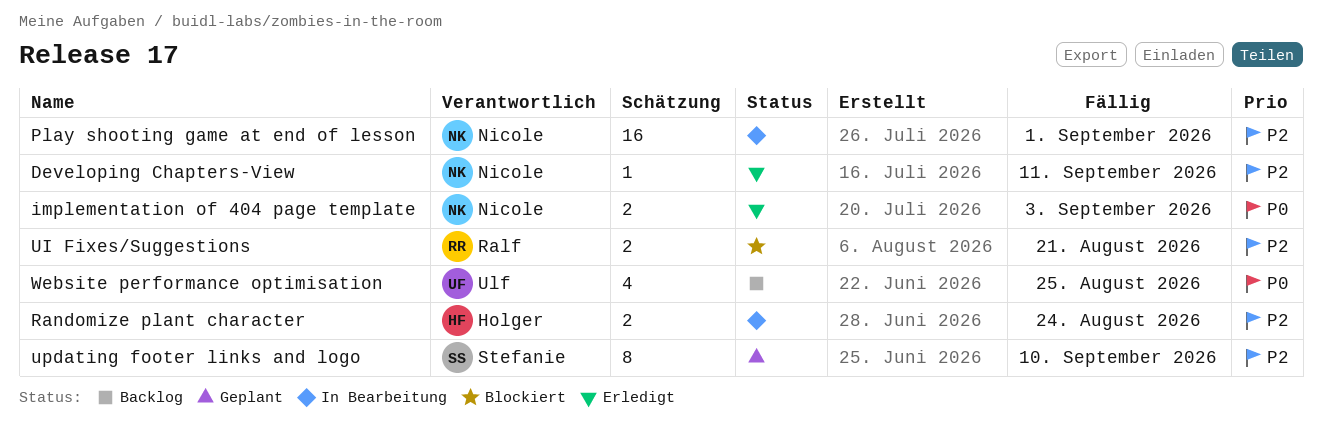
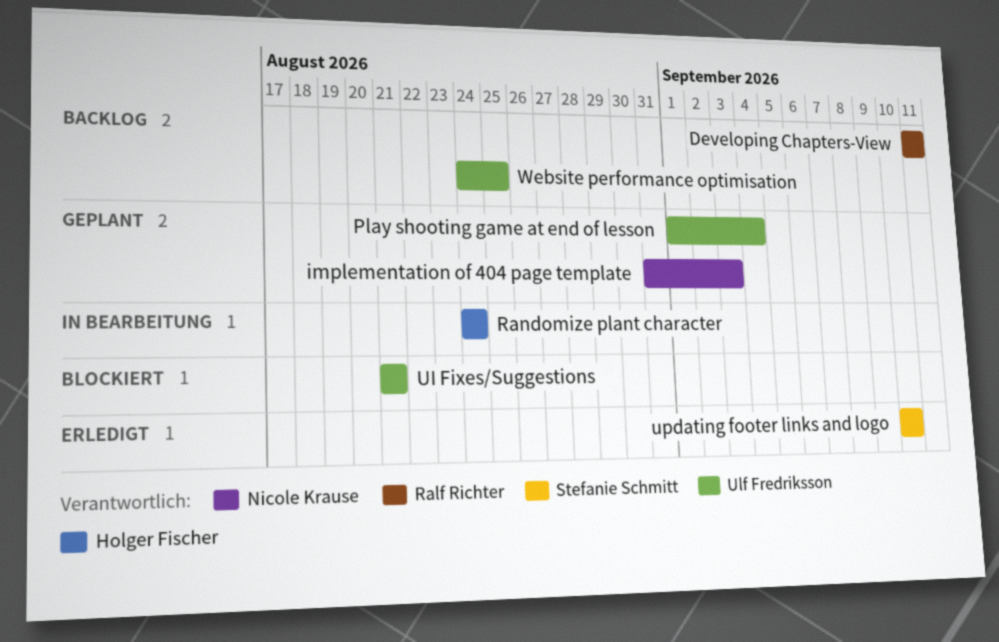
Developing Chapters-View, status: Erledigt -> Backlog
Developing Chapters-View, owner: Nicole Krause -> Ralf Richter
implementation of 404 page template, status: Erledigt -> Geplant
Play shooting game at end of lesson, status: In Bearbeitung -> Geplant
Play shooting game at end of lesson, owner: Nicole Krause -> Ulf Fredriksson
Play shooting game at end of lesson, due: Sep 1 -> Sep 4
UI Fixes/Suggestions, owner: Ralf Richter -> Ulf Fredriksson
updating footer links and logo, status: Geplant -> Erledigt

